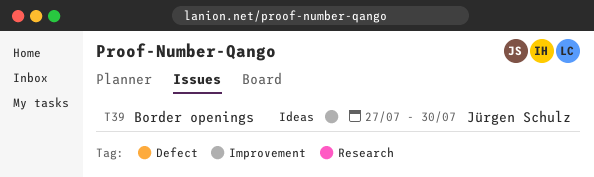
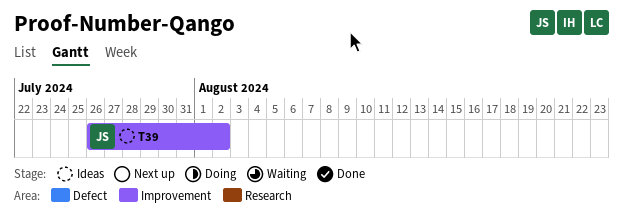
T39, start: Jul 27 -> Jul 26
T39, due: Jul 30 -> Aug 2

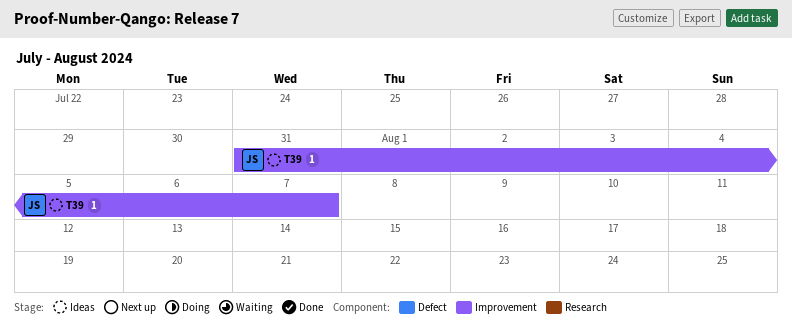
T39, start: Jul 26 -> Jul 31
T39, due: Aug 2 -> Aug 7

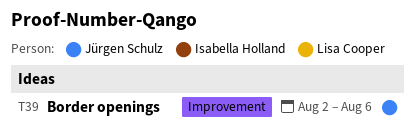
T39, start: Jul 31 -> Aug 2
T39, due: Aug 7 -> Aug 6

